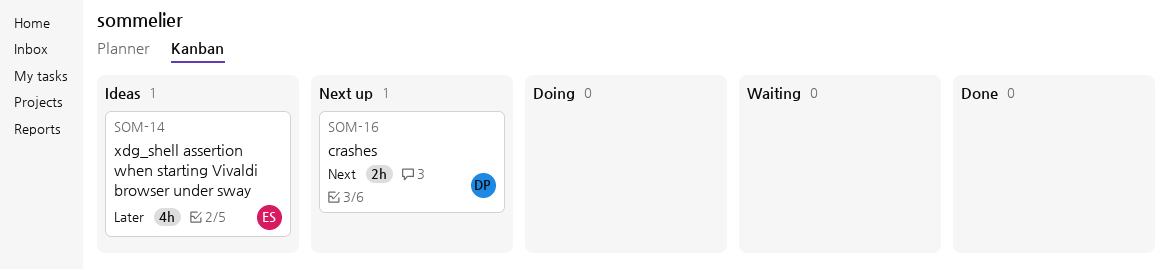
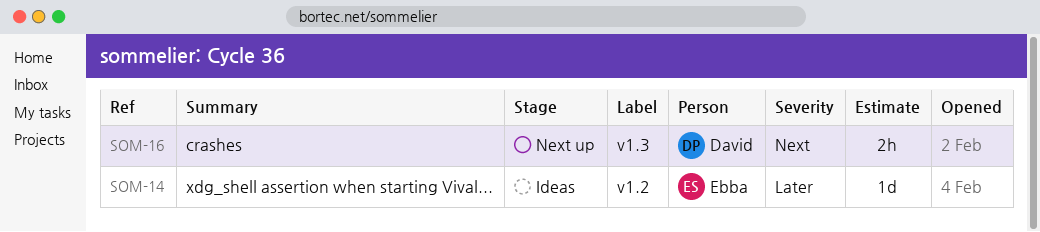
SOM-14, estimate: 4h -> 1d

